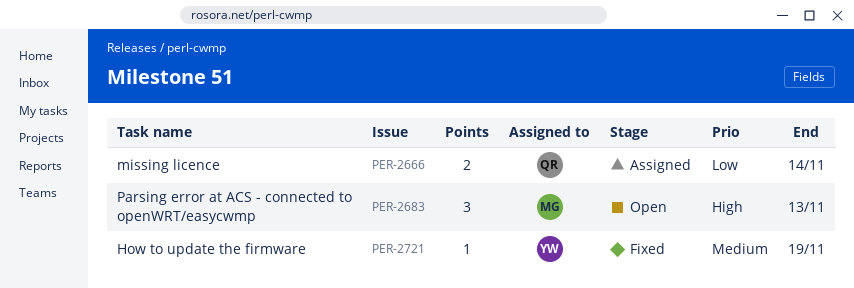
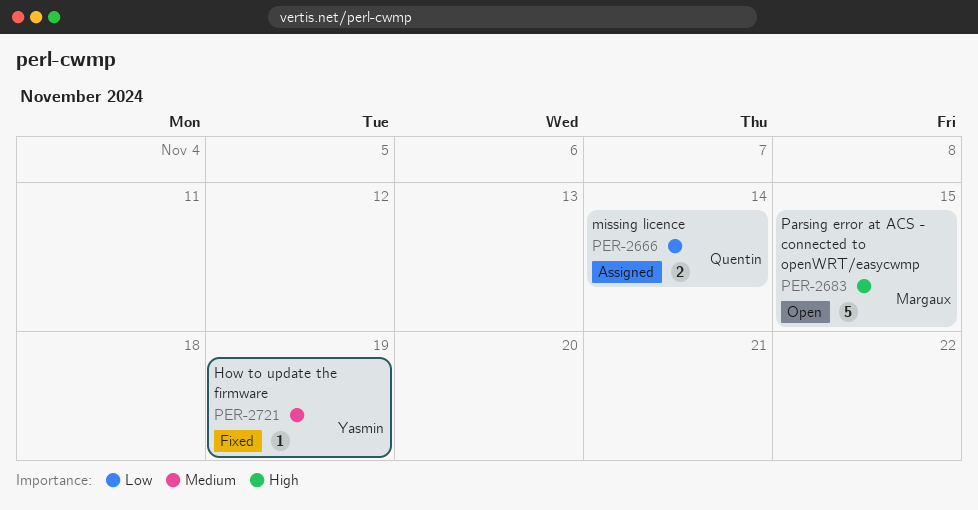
PER-2683, estimate: 3 -> 5
PER-2683, due: Nov 13 -> Nov 15

